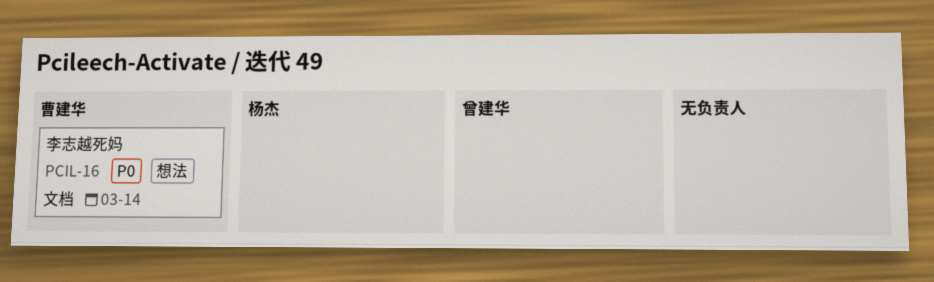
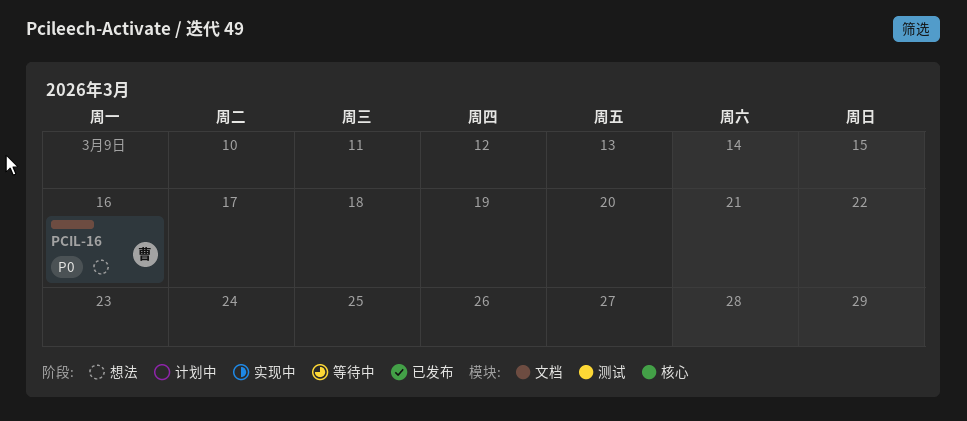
PCIL-16, due: Mar 14 -> Mar 16

